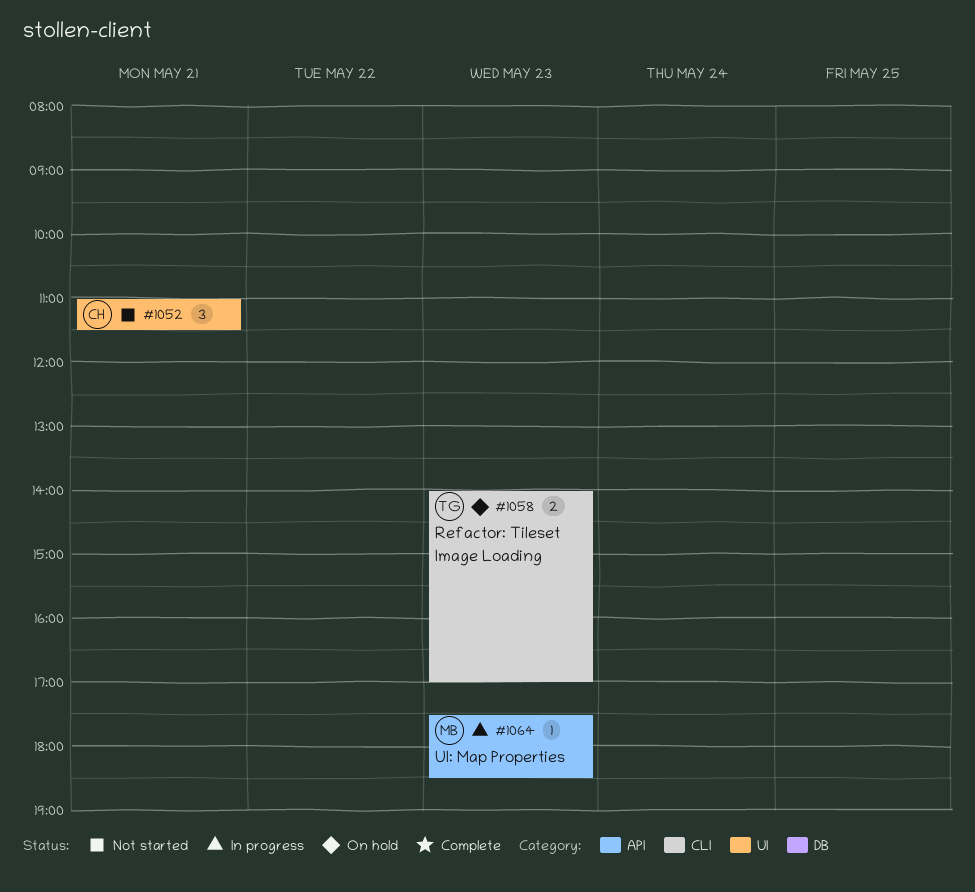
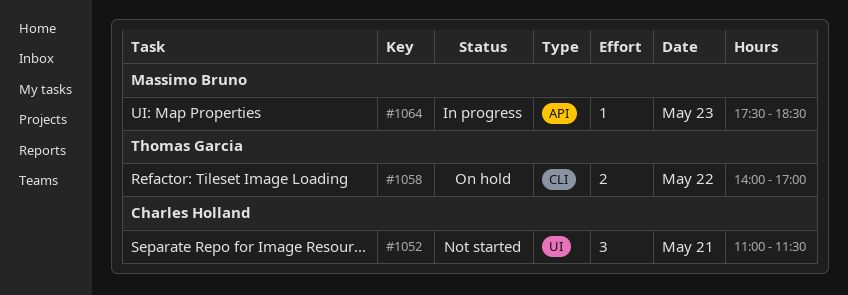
#1058, day: May 23 -> May 22

